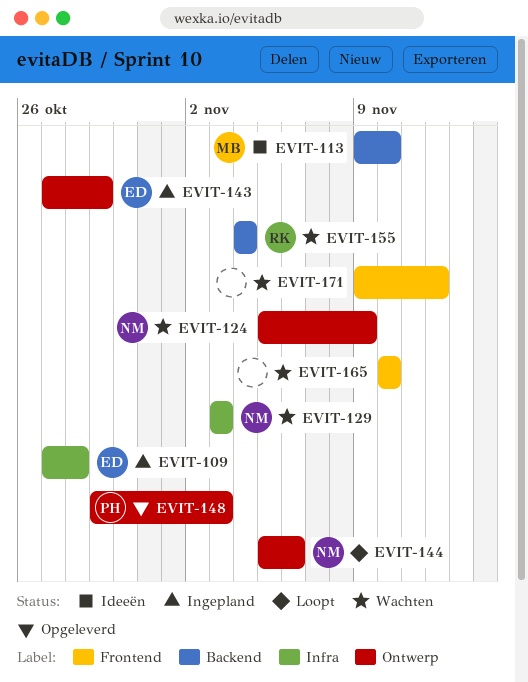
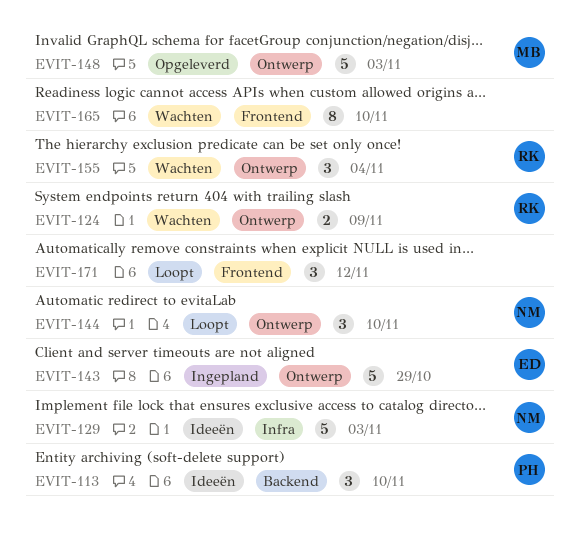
EVIT-109: present -> none
EVIT-113, owner: MB -> PH
EVIT-124, owner: NM -> RK
EVIT-129, status: Wachten -> Ideeën
EVIT-144, due: Nov 6 -> Nov 10
EVIT-148, owner: PH -> MB
EVIT-155, label: Backend -> Ontwerp
EVIT-171, status: Wachten -> Loopt

